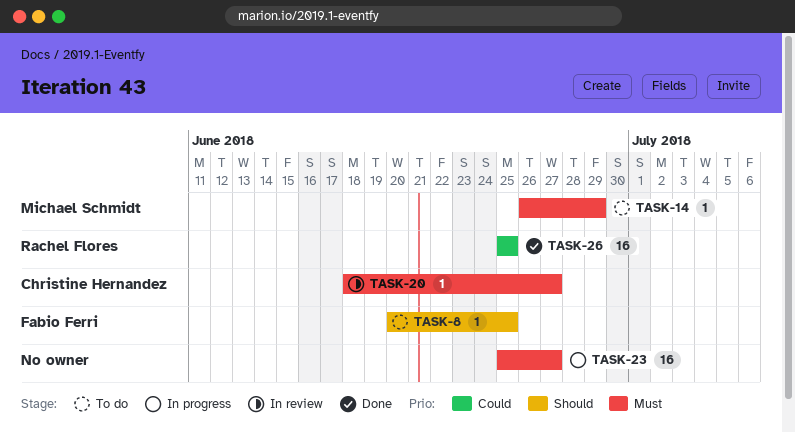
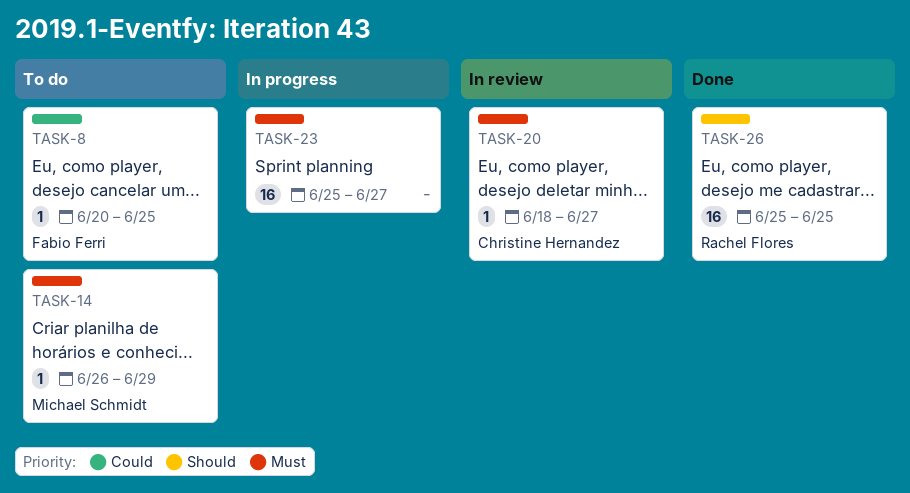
TASK-8, priority: Should -> Could
TASK-26, priority: Could -> Should

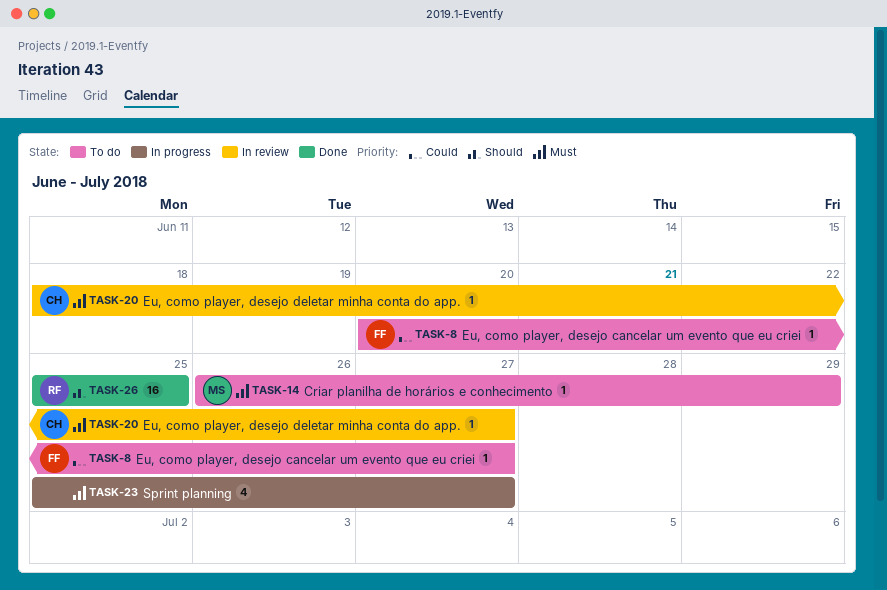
TASK-8, due: Jun 25 -> Jun 27
TASK-23, estimate: 16 -> 4

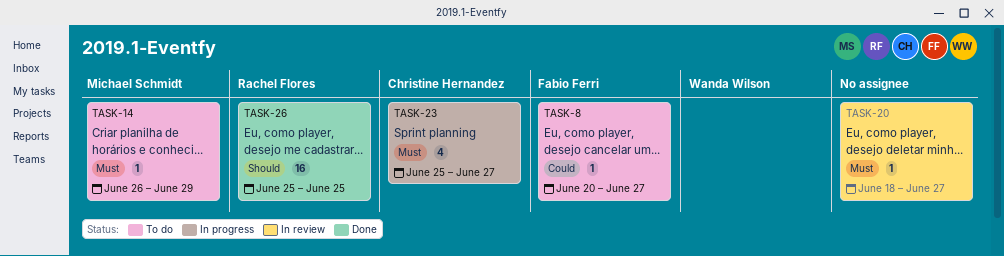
TASK-20, owner: Christine Hernandez -> none
TASK-23, owner: none -> Christine Hernandez

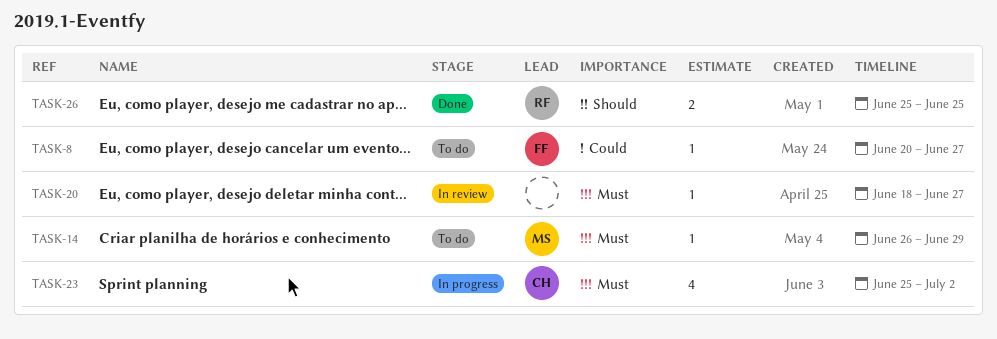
TASK-23, due: Jun 27 -> Jul 2
TASK-26, estimate: 16 -> 2

